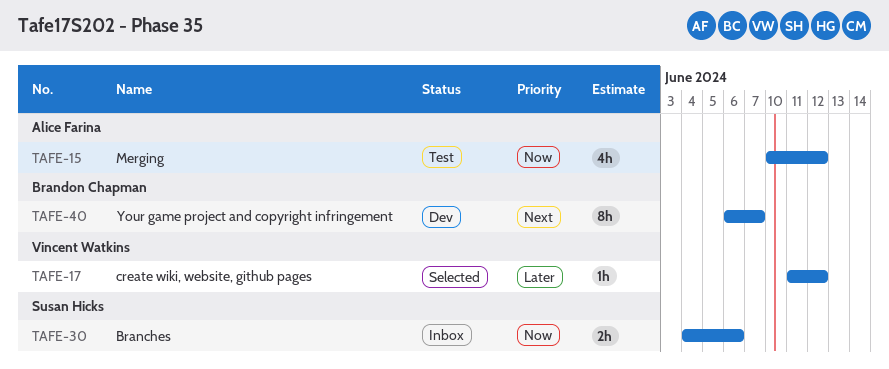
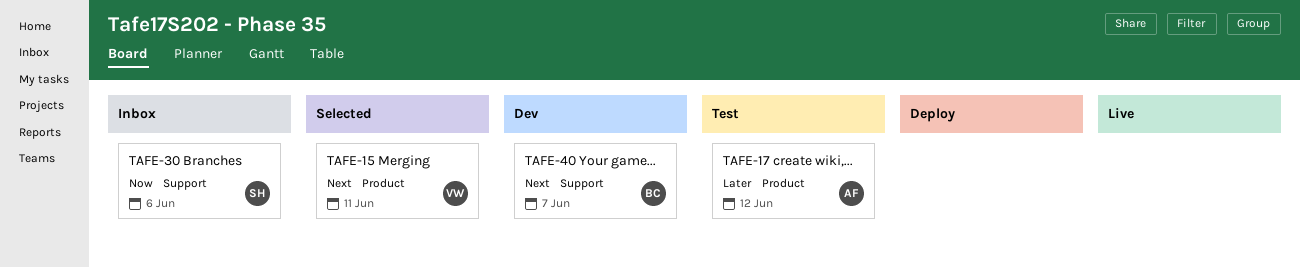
TAFE-15, status: Test -> Selected
TAFE-15, owner: Alice Farina -> Vincent Watkins
TAFE-15, priority: Now -> Next
TAFE-15, due: Jun 12 -> Jun 11
TAFE-17, status: Selected -> Test
TAFE-17, owner: Vincent Watkins -> Alice Farina

